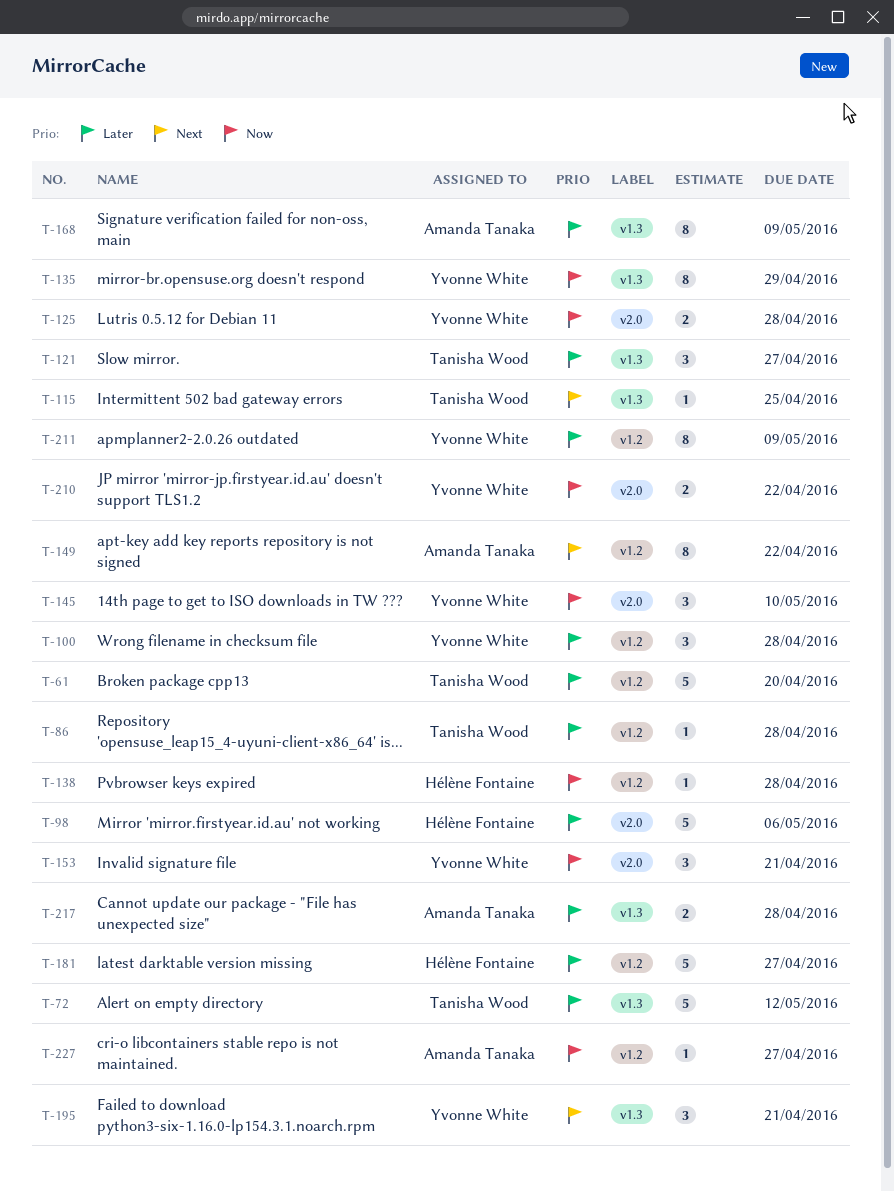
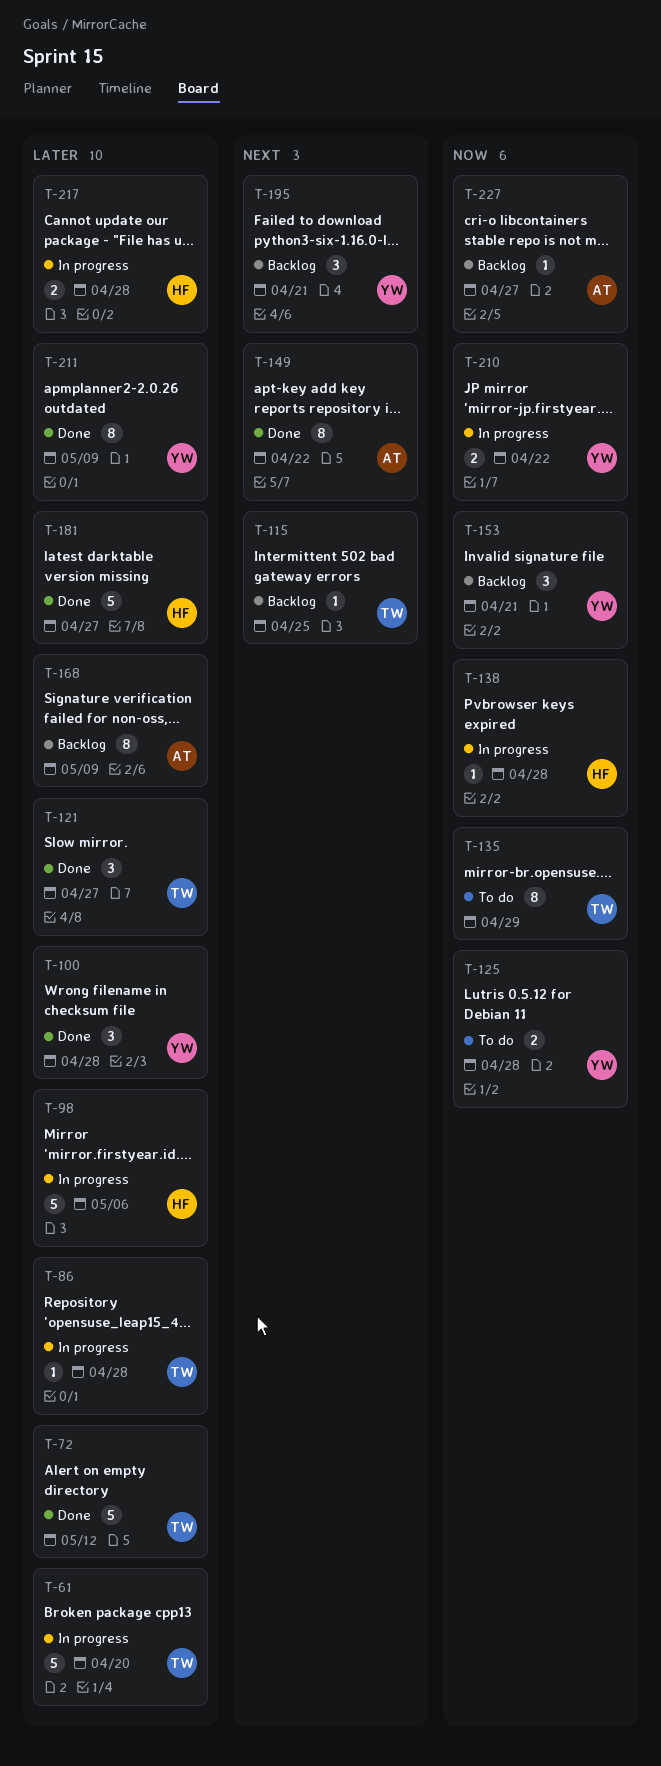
T-135, owner: Yvonne White -> Tanisha Wood
T-145: present -> none
T-217, owner: Amanda Tanaka -> Hélène Fontaine

